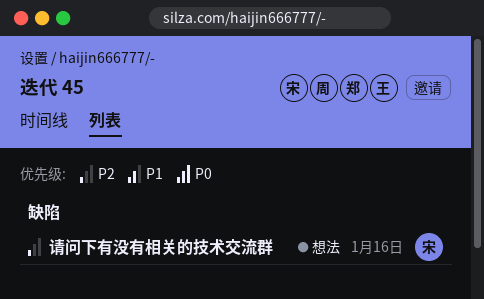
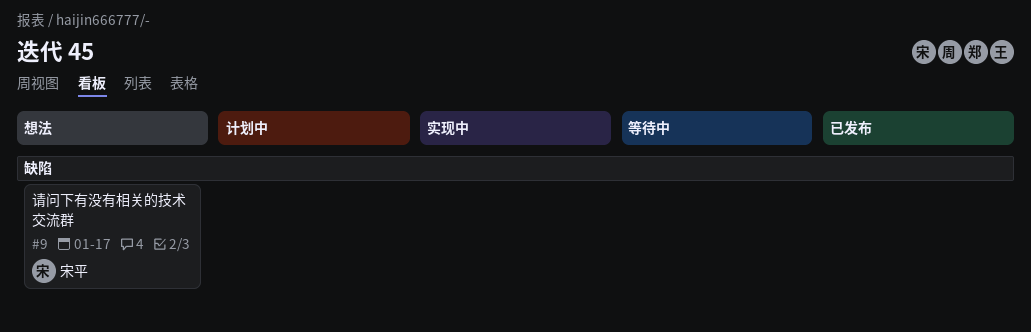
请问下有没有相关的技术交流群, due: Jan 16 -> Jan 17

